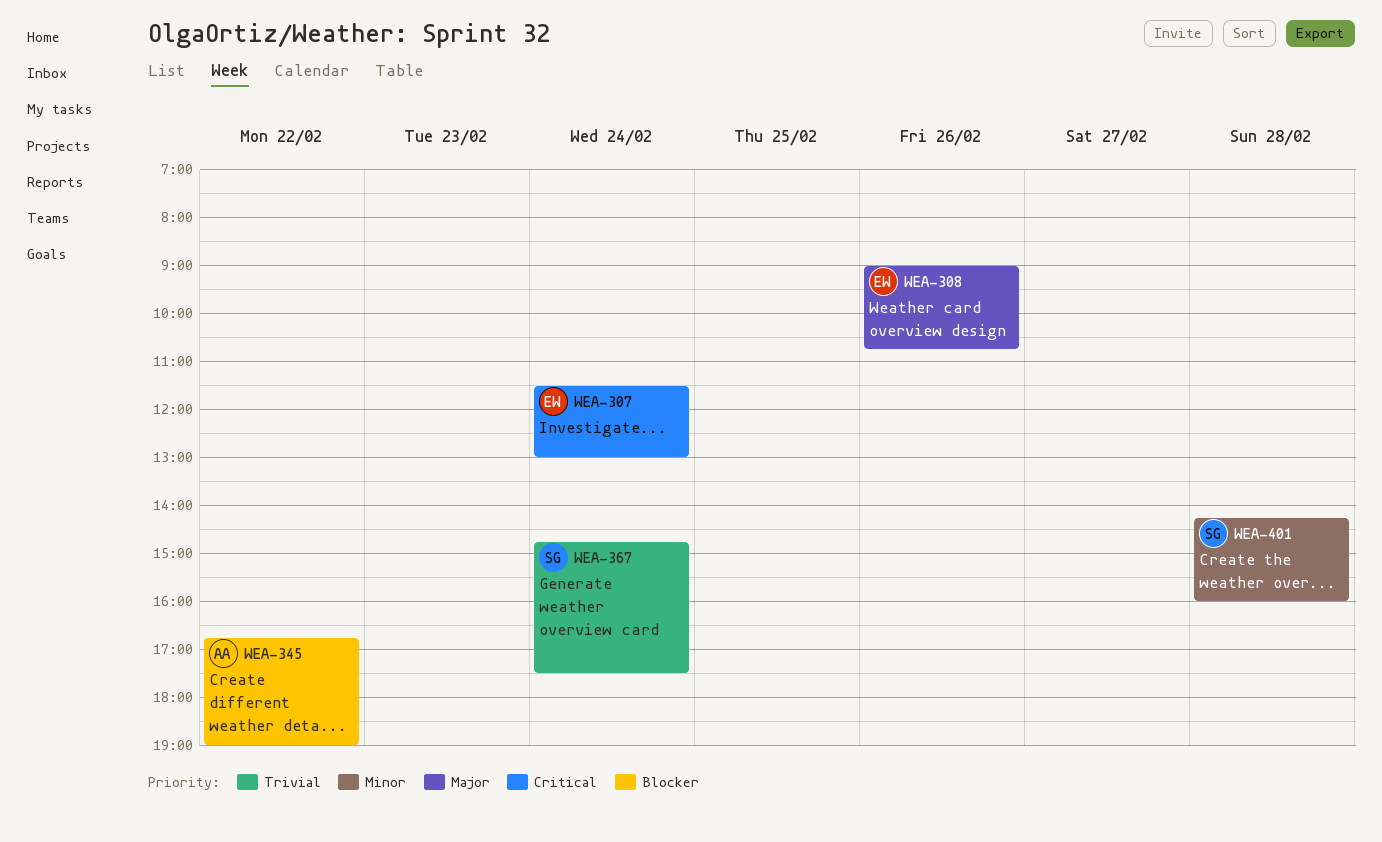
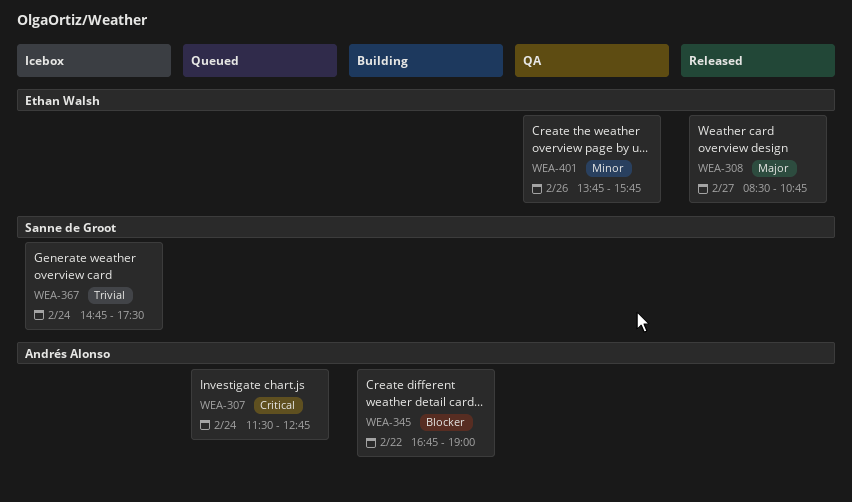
WEA-307, owner: Ethan Walsh -> Andrés Alonso
WEA-307, ends: 13:00 -> 12:45
WEA-308, day: Feb 26 -> Feb 27
WEA-308, begins: 09:00 -> 08:30
WEA-401, owner: Sanne de Groot -> Ethan Walsh
WEA-401, day: Feb 28 -> Feb 26
WEA-401, begins: 14:15 -> 13:45
WEA-401, ends: 16:00 -> 15:45

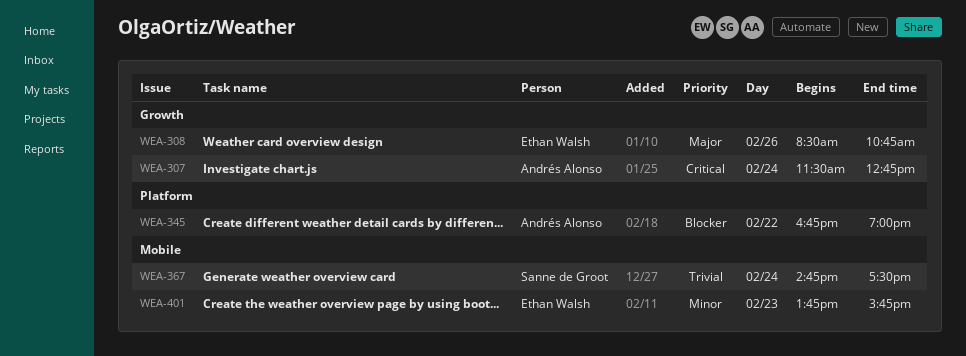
WEA-308, day: Feb 27 -> Feb 26
WEA-401, day: Feb 26 -> Feb 23

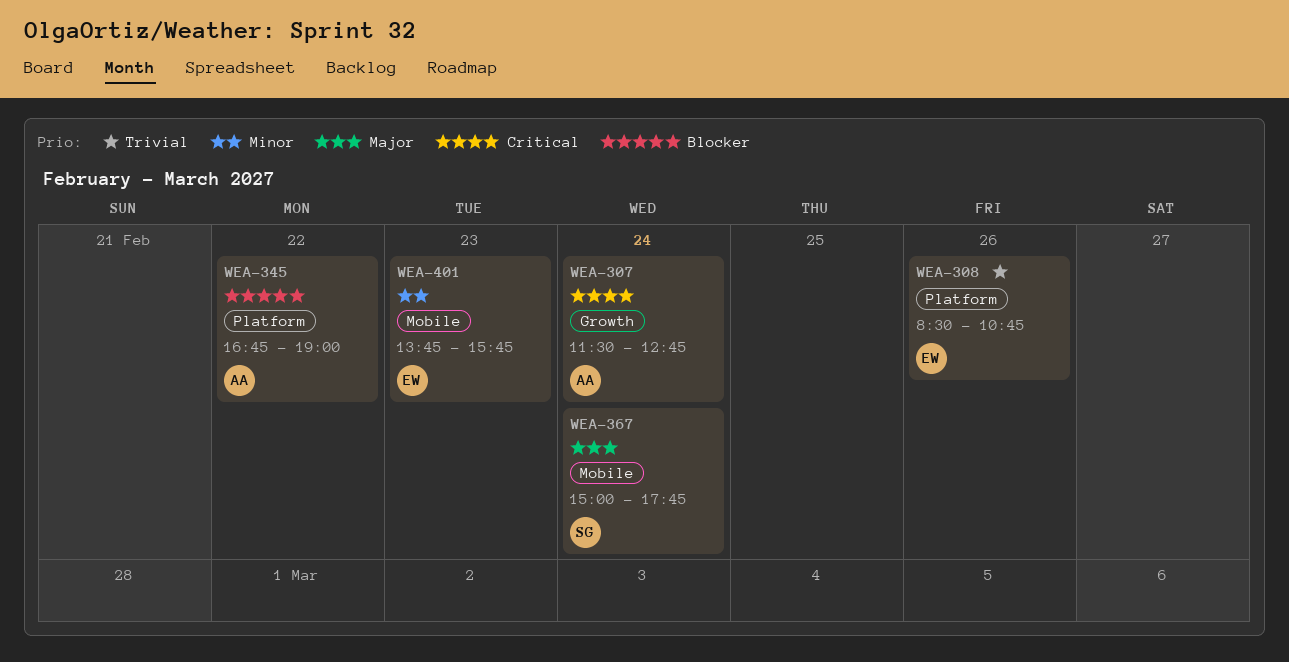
WEA-308, priority: Major -> Trivial
WEA-308, label: Growth -> Platform
WEA-367, priority: Trivial -> Major
WEA-367, begins: 14:45 -> 15:00
WEA-367, ends: 17:30 -> 17:45

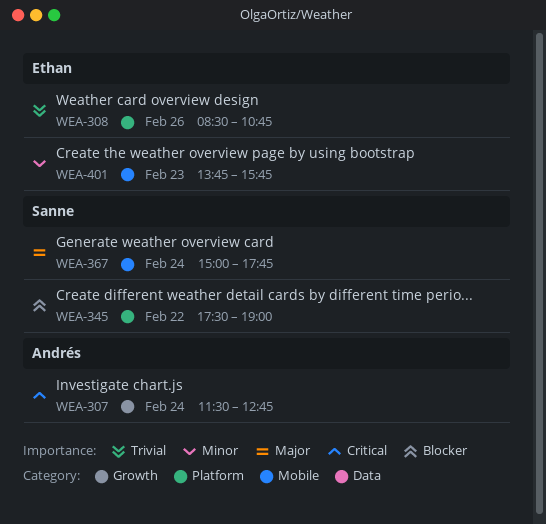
WEA-345, owner: Andrés -> Sanne
WEA-345, begins: 16:45 -> 17:30

